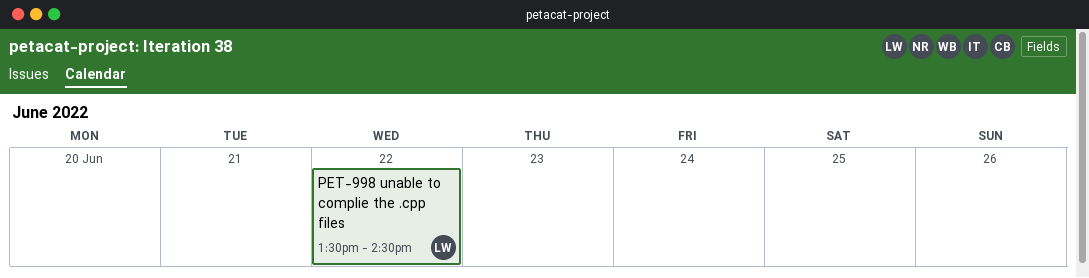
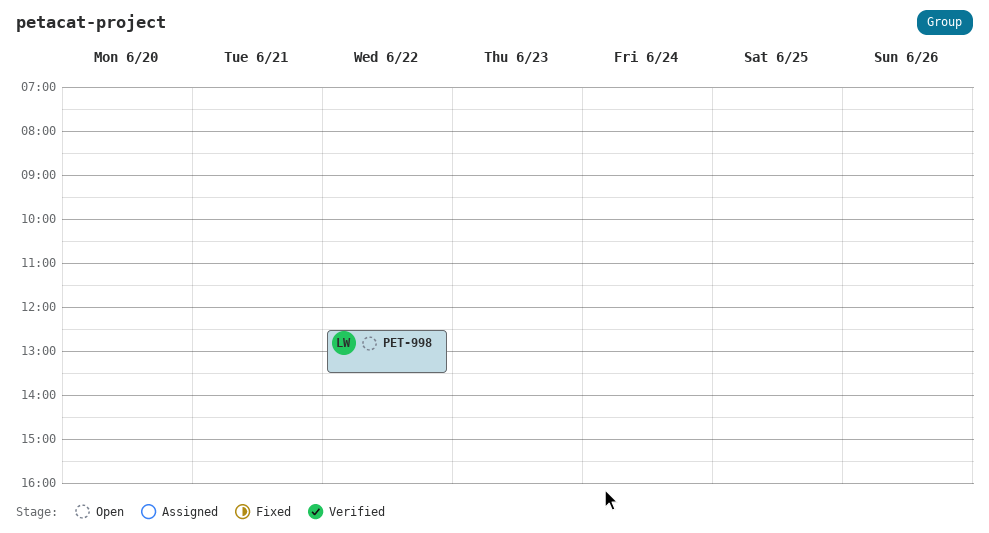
PET-998, begins: 13:30 -> 12:30
PET-998, ends: 14:30 -> 13:30

